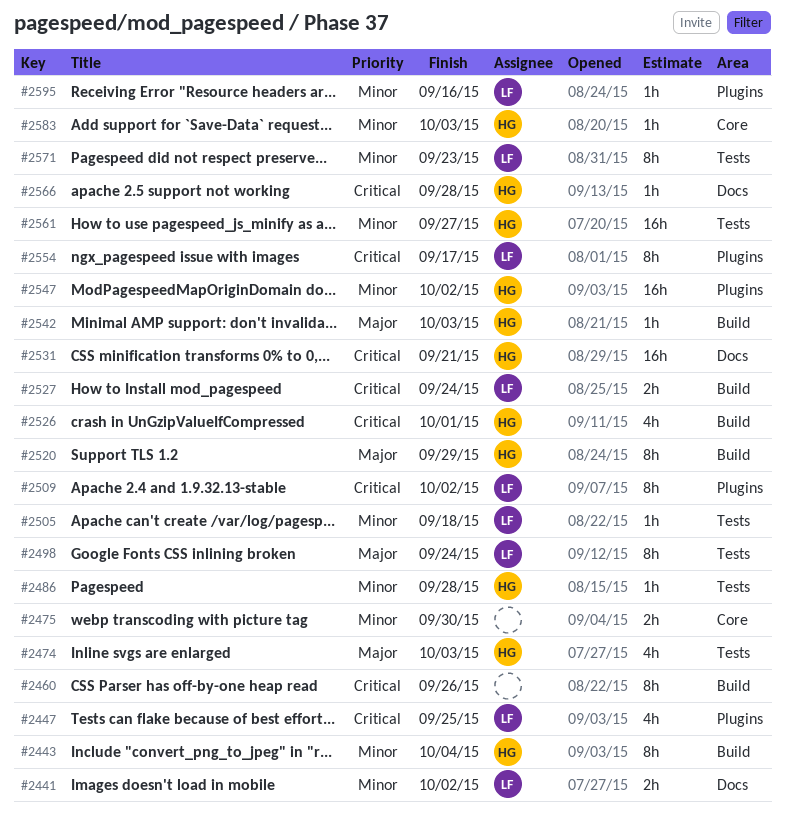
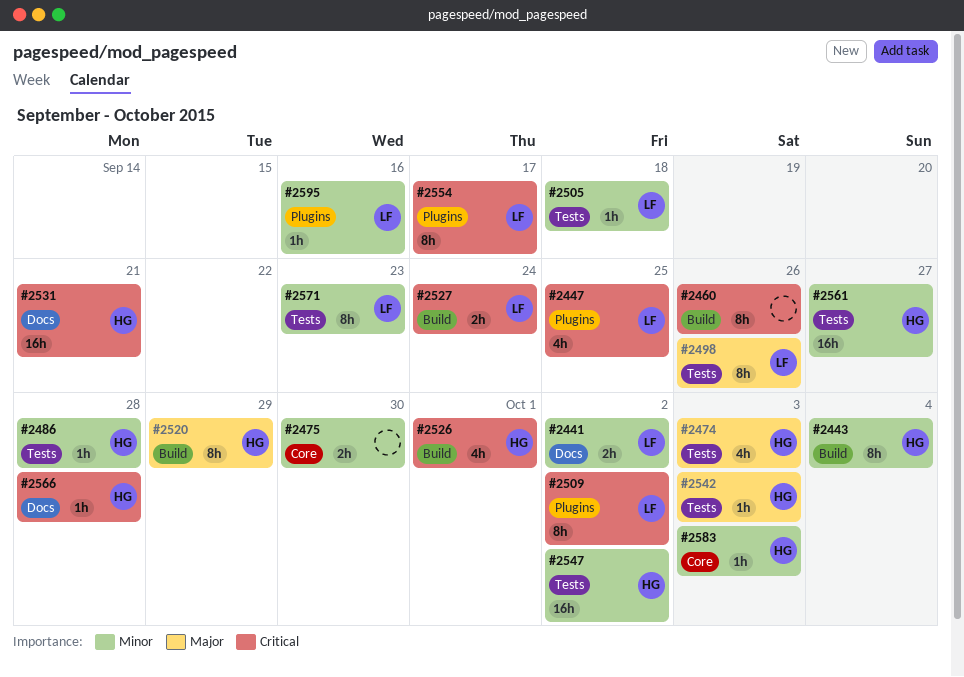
#2498, due: Sep 24 -> Sep 26
#2542, label: Build -> Tests
#2547, label: Plugins -> Tests

